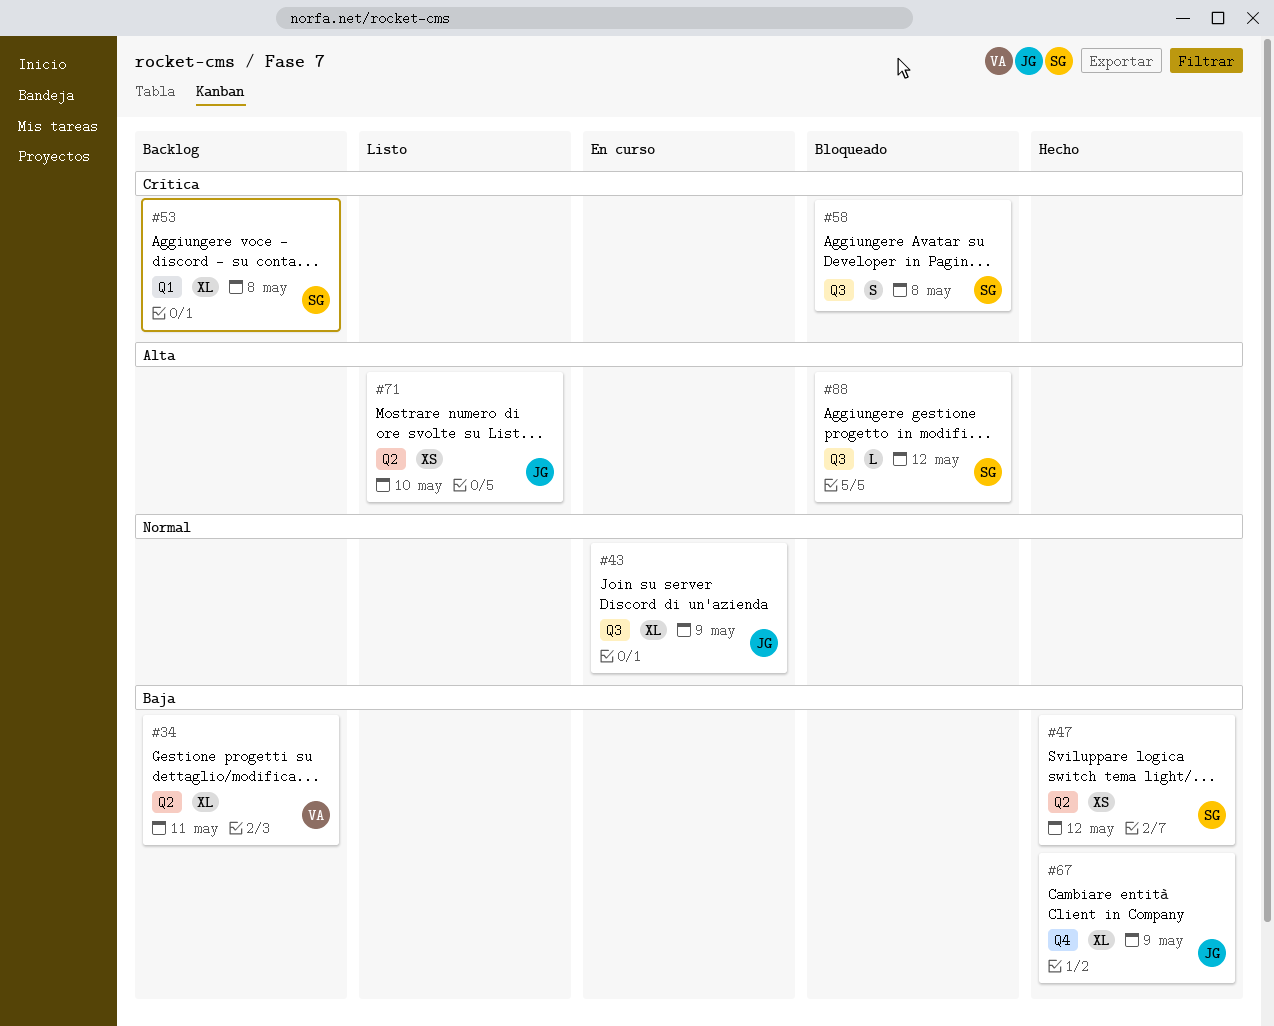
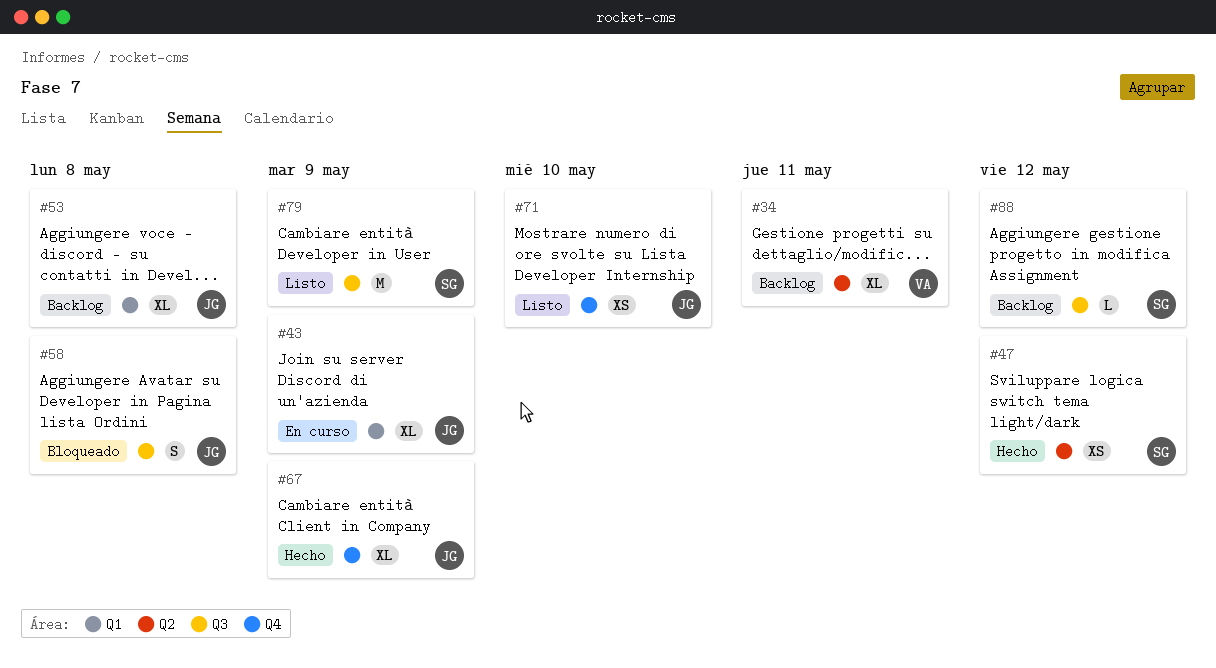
#43, label: Q3 -> Q1
#53, owner: SG -> JG
#58, owner: SG -> JG
#71, label: Q2 -> Q4
#79: none -> present
#88, status: Bloqueado -> Backlog

